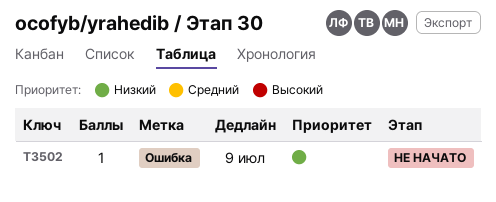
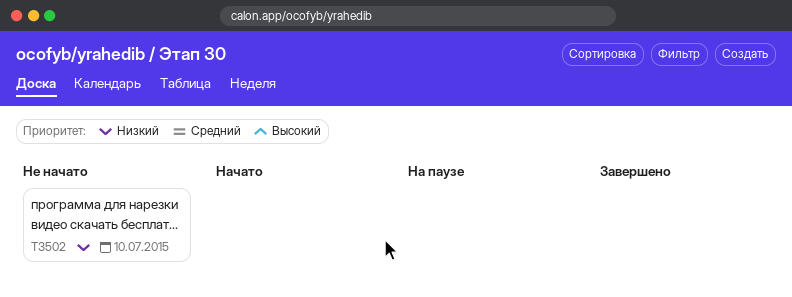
T3502, due: Jul 9 -> Jul 10

